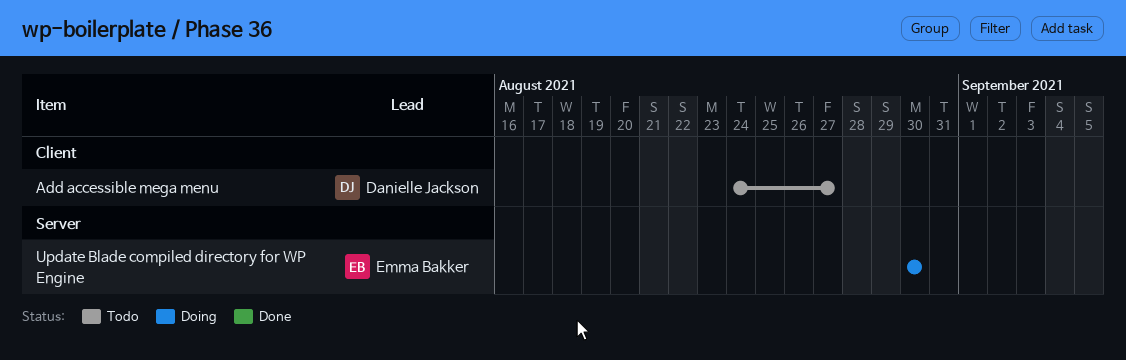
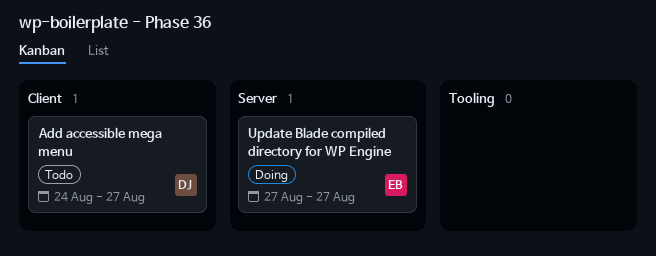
Update Blade compiled directory for WP Engine, start: Aug 30 -> Aug 27
Update Blade compiled directory for WP Engine, due: Aug 30 -> Aug 27

